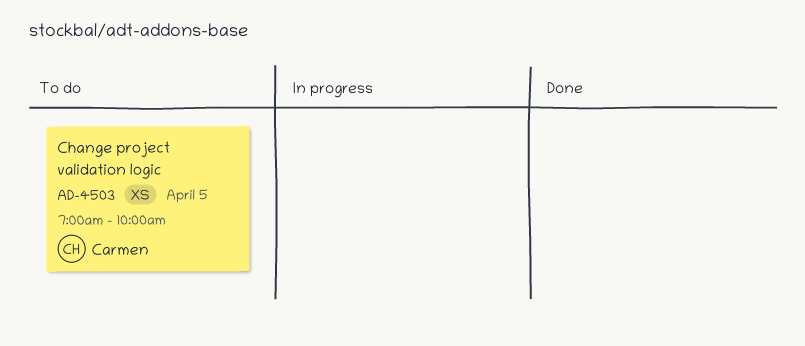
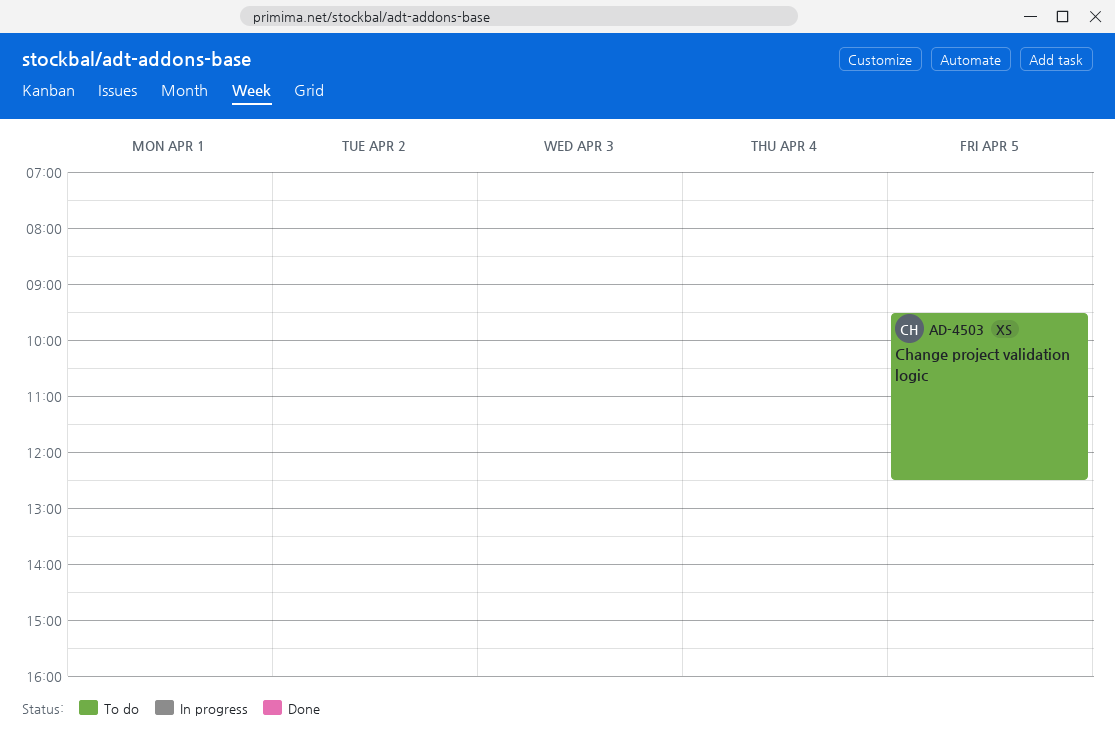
AD-4503, begins: 07:00 -> 09:30
AD-4503, ends: 10:00 -> 12:30

